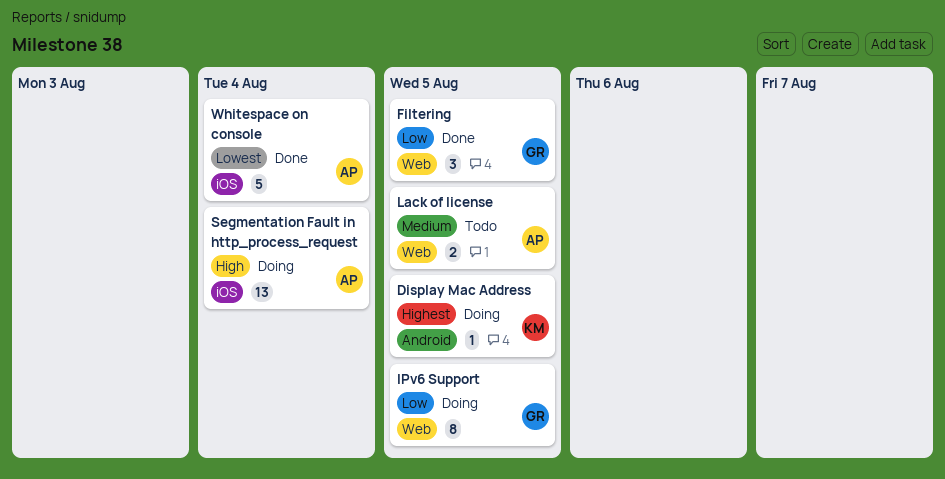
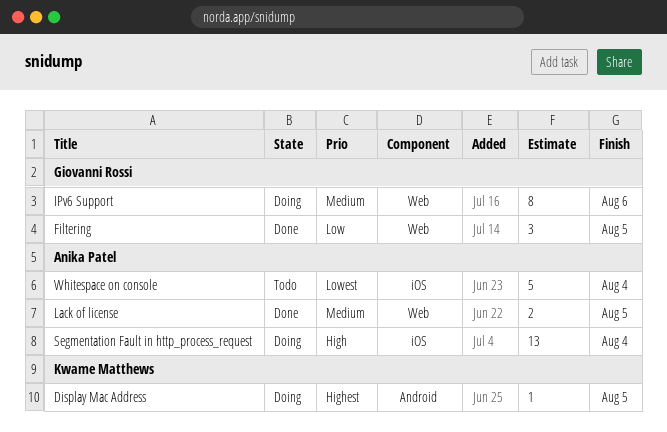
IPv6 Support, priority: Low -> Medium
IPv6 Support, due: Aug 5 -> Aug 6
Lack of license, status: Todo -> Done
Whitespace on console, status: Done -> Todo

